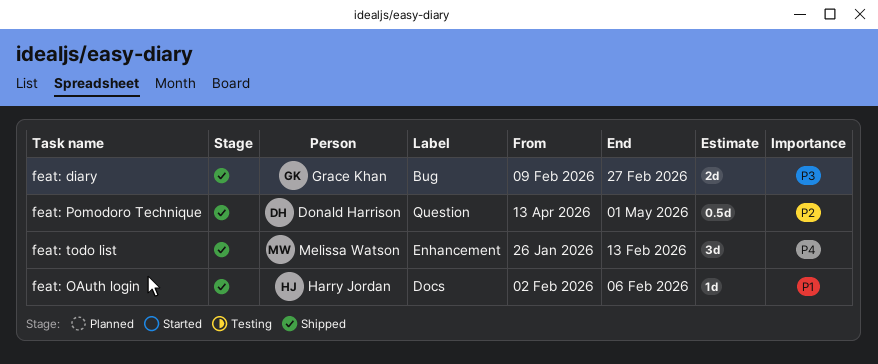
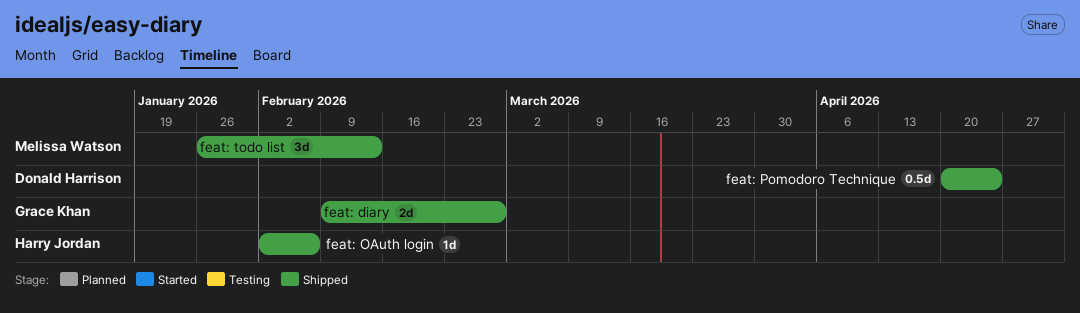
feat: Pomodoro Technique, start: Apr 13 -> Apr 20
feat: Pomodoro Technique, due: May 1 -> Apr 24

